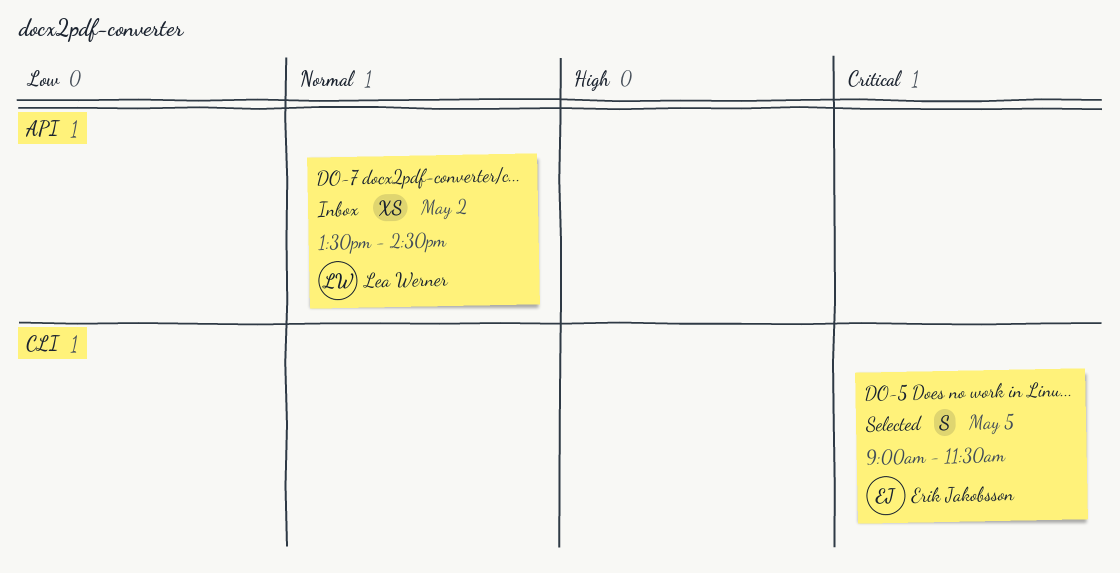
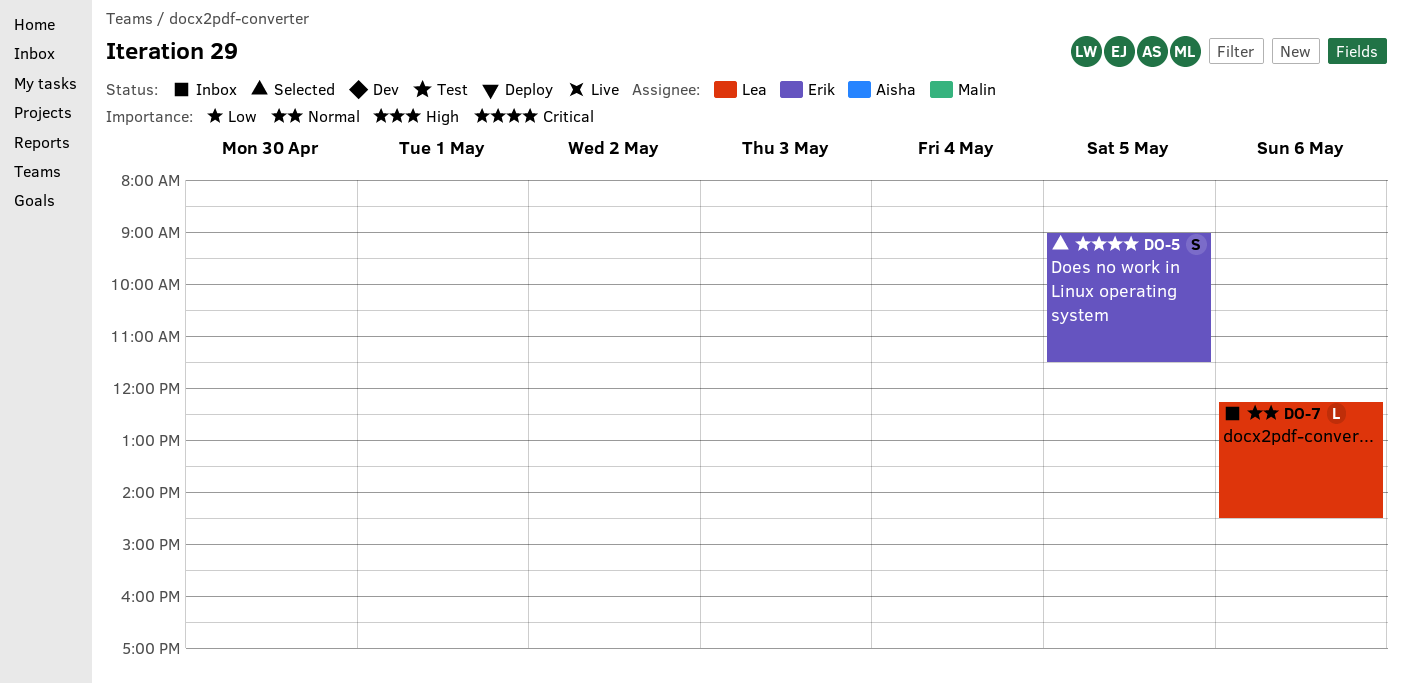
DO-7, estimate: XS -> L
DO-7, day: May 2 -> May 6
DO-7, begins: 13:30 -> 12:15

